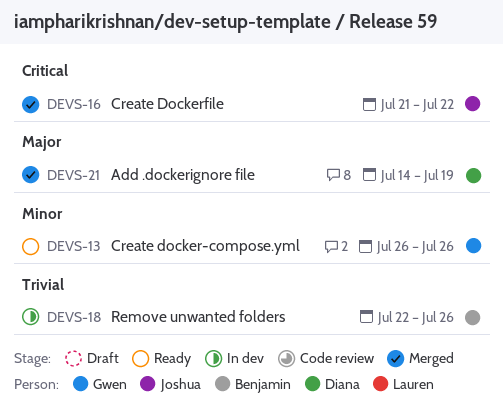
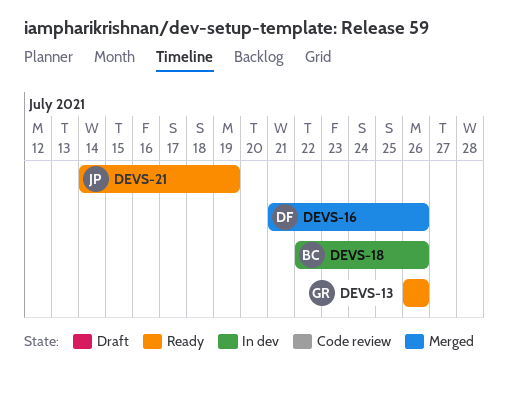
DEVS-16, owner: Joshua -> Diana
DEVS-16, due: Jul 22 -> Jul 26
DEVS-21, status: Merged -> Ready
DEVS-21, owner: Diana -> Joshua

